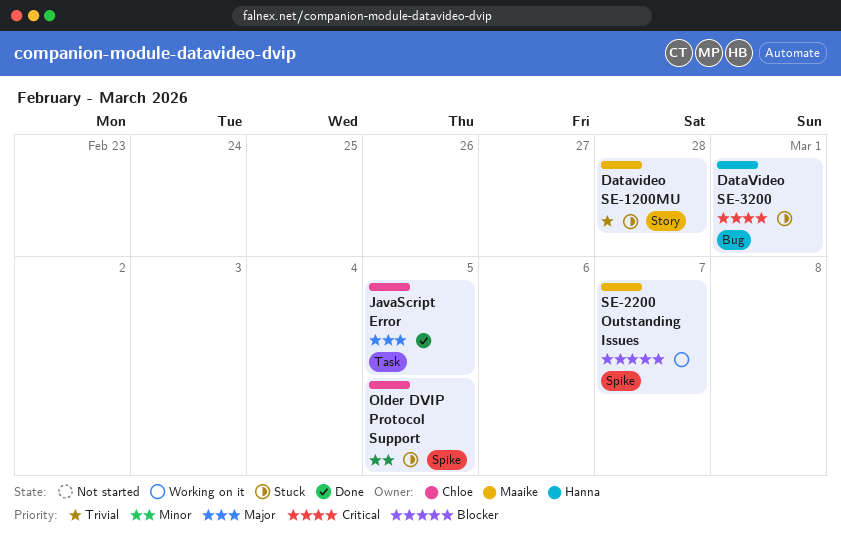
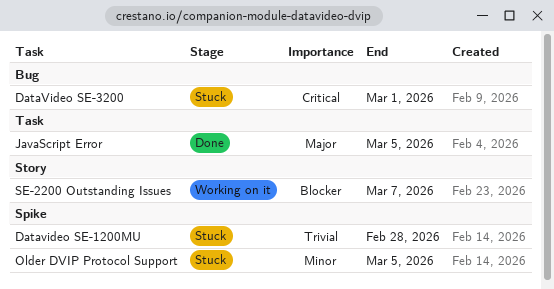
Datavideo SE-1200MU, label: Story -> Spike
SE-2200 Outstanding Issues, label: Spike -> Story

